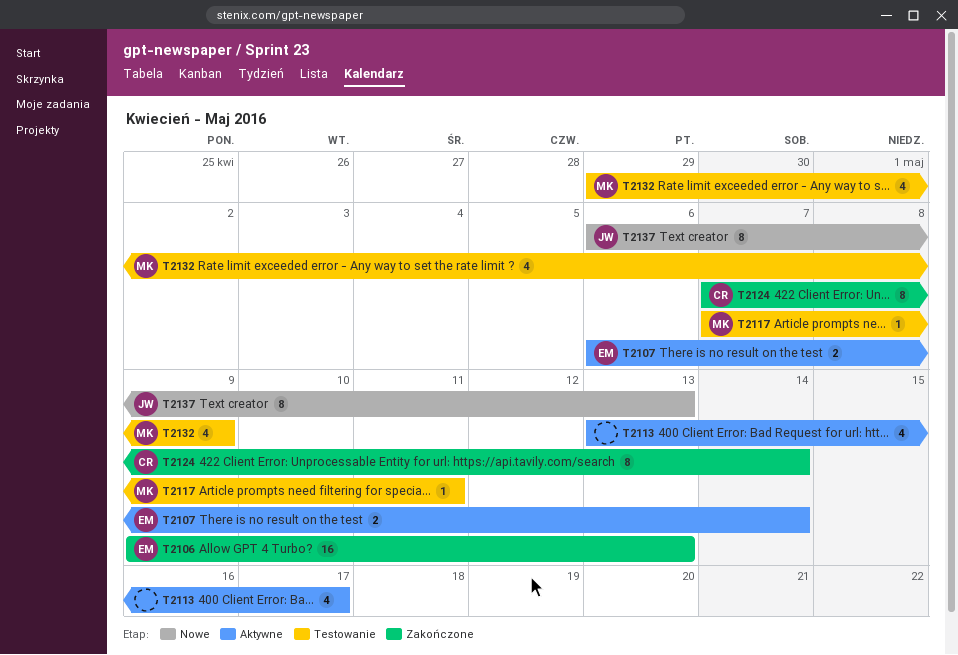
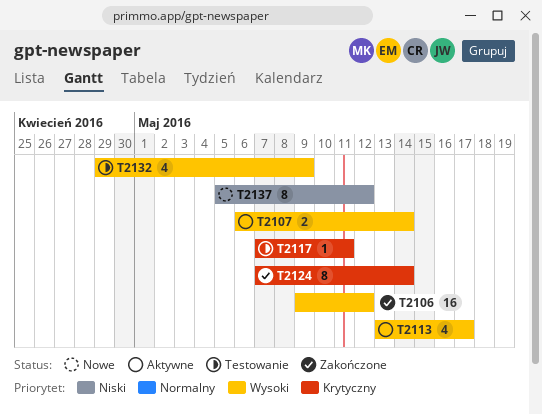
T2106, due: May 13 -> May 12
T2137, start: May 6 -> May 5
T2137, due: May 13 -> May 12

